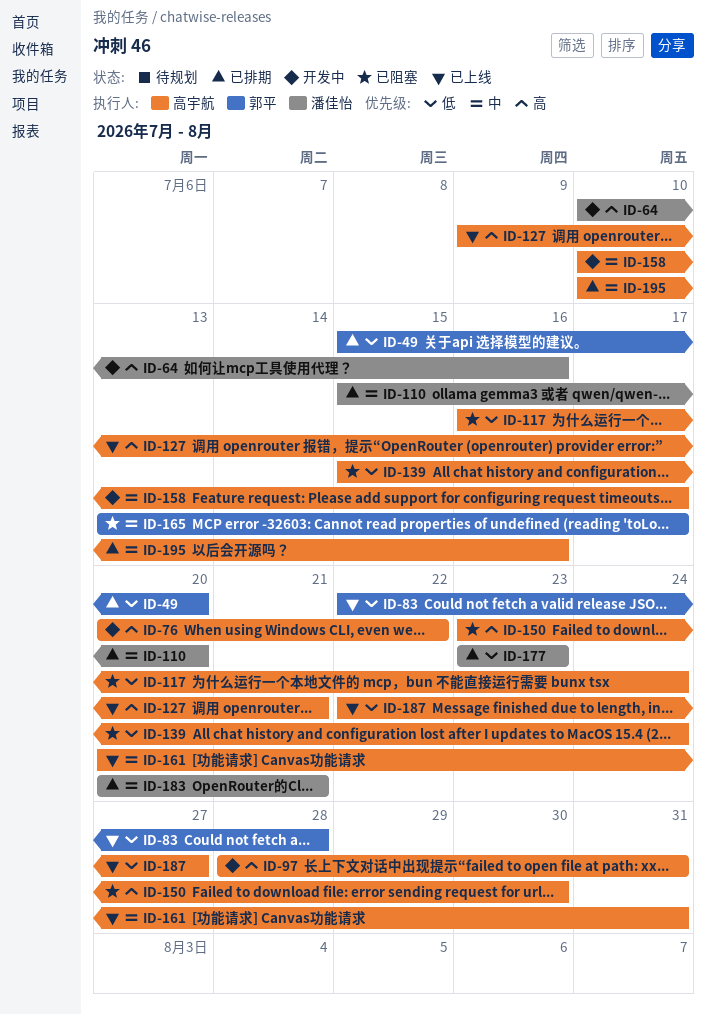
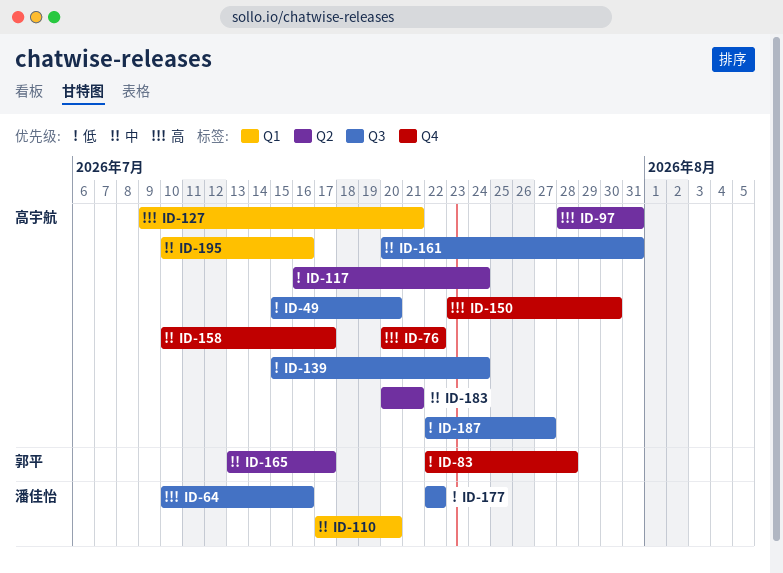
ID-49, owner: 郭平 -> 高宇航
ID-110, start: Jul 15 -> Jul 17
ID-177, start: Jul 23 -> Jul 22
ID-177, due: Jul 23 -> Jul 22
ID-183, owner: 潘佳怡 -> 高宇航

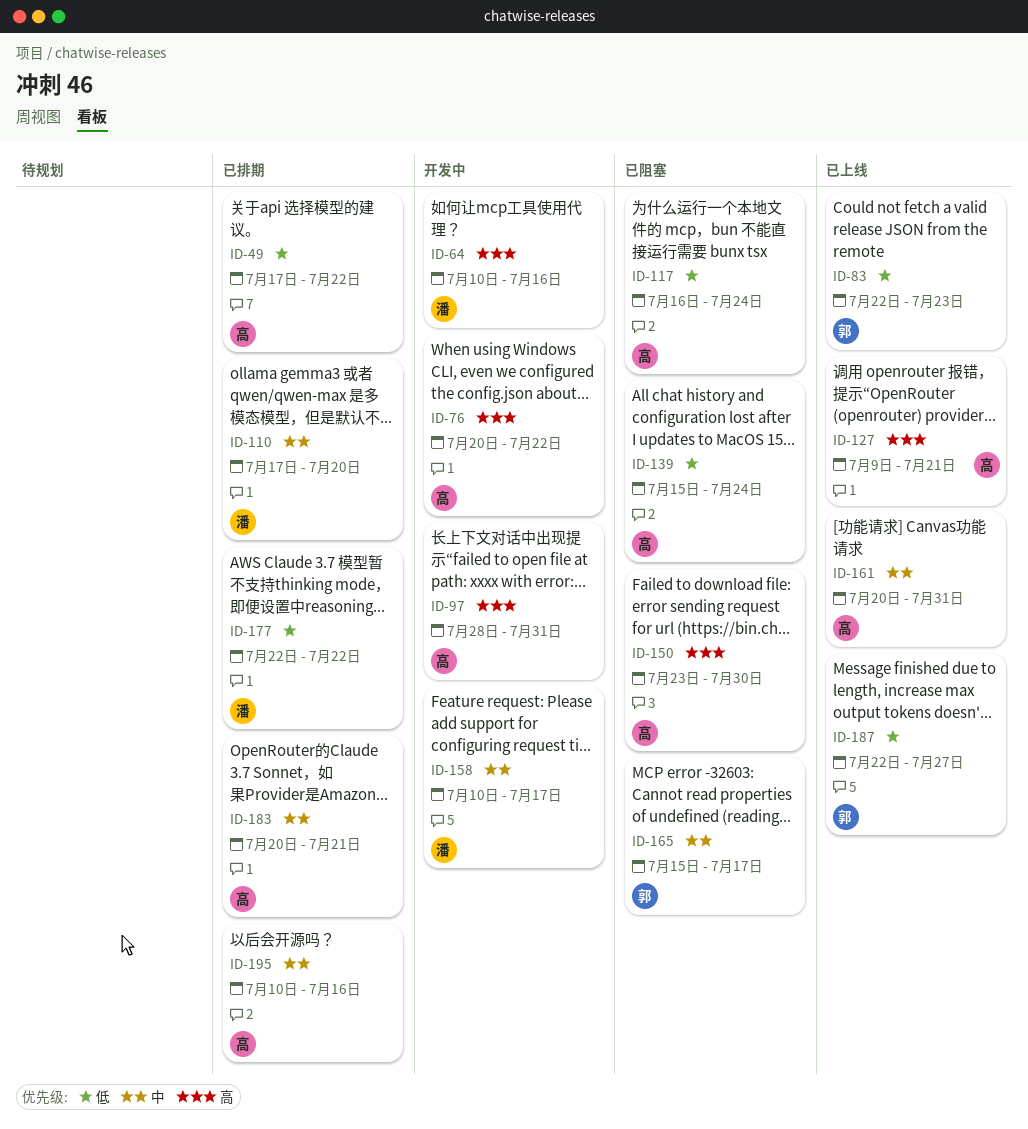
ID-49, start: Jul 15 -> Jul 17
ID-49, due: Jul 20 -> Jul 22
ID-83, due: Jul 28 -> Jul 23
ID-158, owner: 高宇航 -> 潘佳怡
ID-165, start: Jul 13 -> Jul 15
ID-187, owner: 高宇航 -> 郭平

